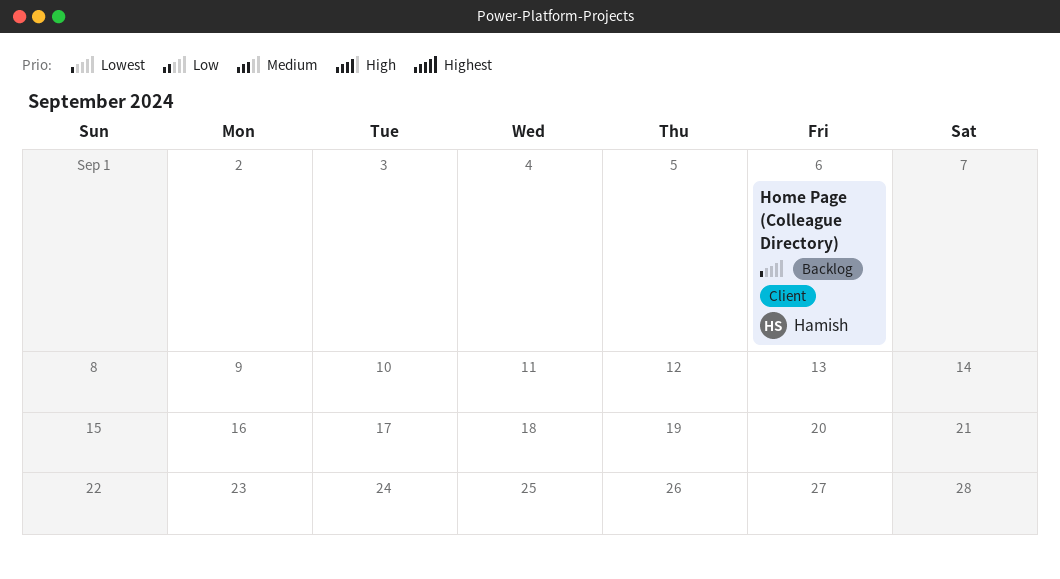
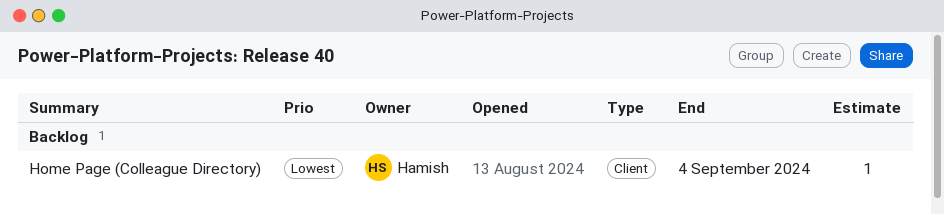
Home Page (Colleague Directory), due: Sep 6 -> Sep 4

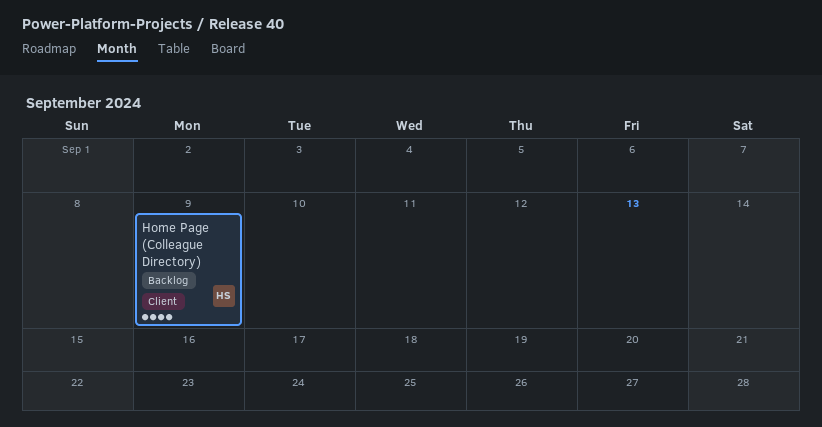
Home Page (Colleague Directory), estimate: 1 -> 4
Home Page (Colleague Directory), due: Sep 4 -> Sep 9

